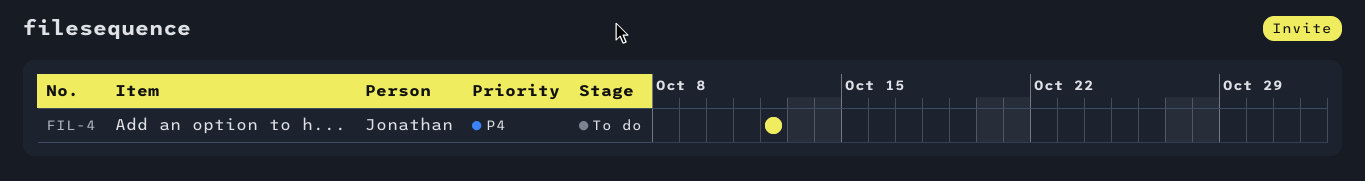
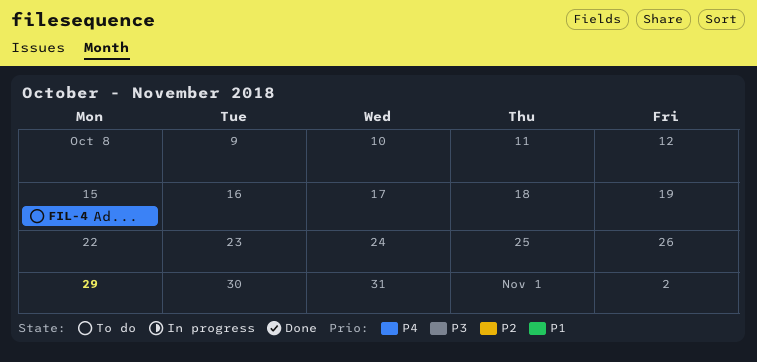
FIL-4, start: Oct 12 -> Oct 15
FIL-4, due: Oct 12 -> Oct 15

